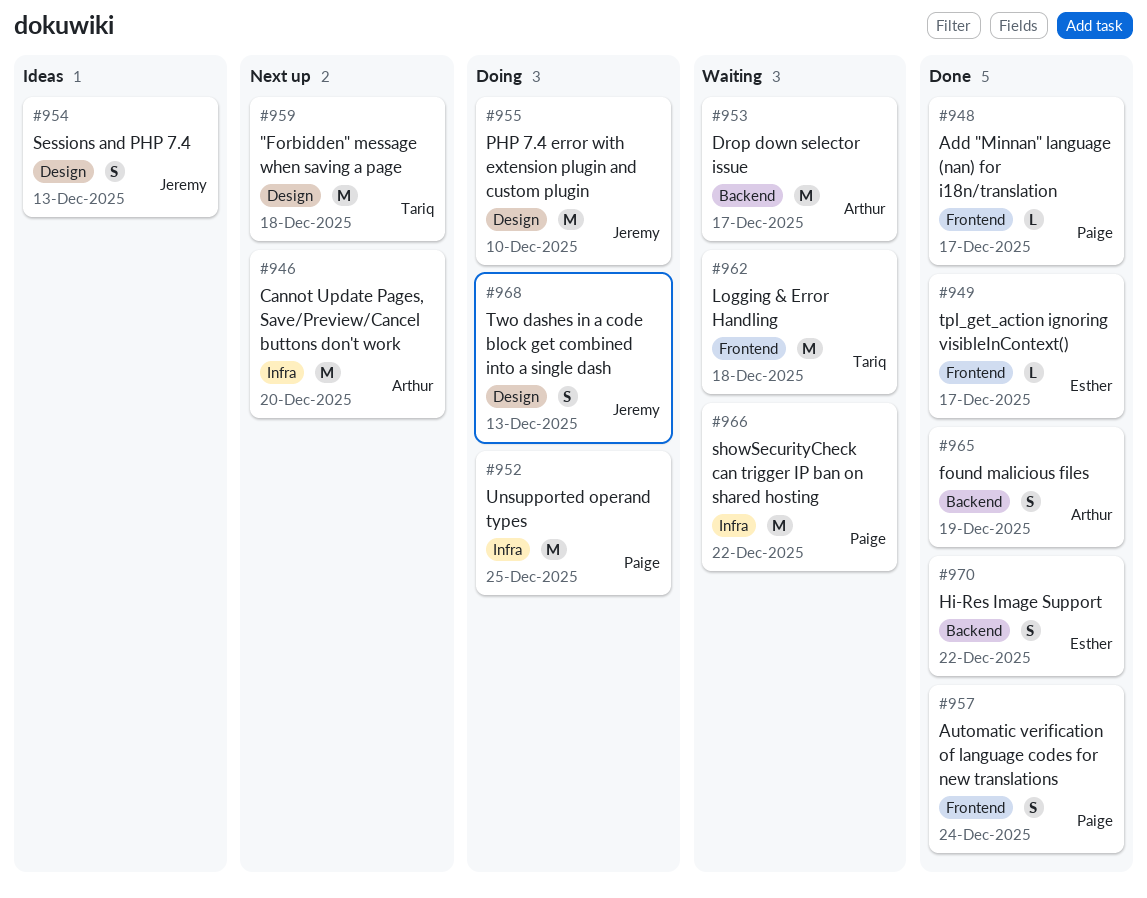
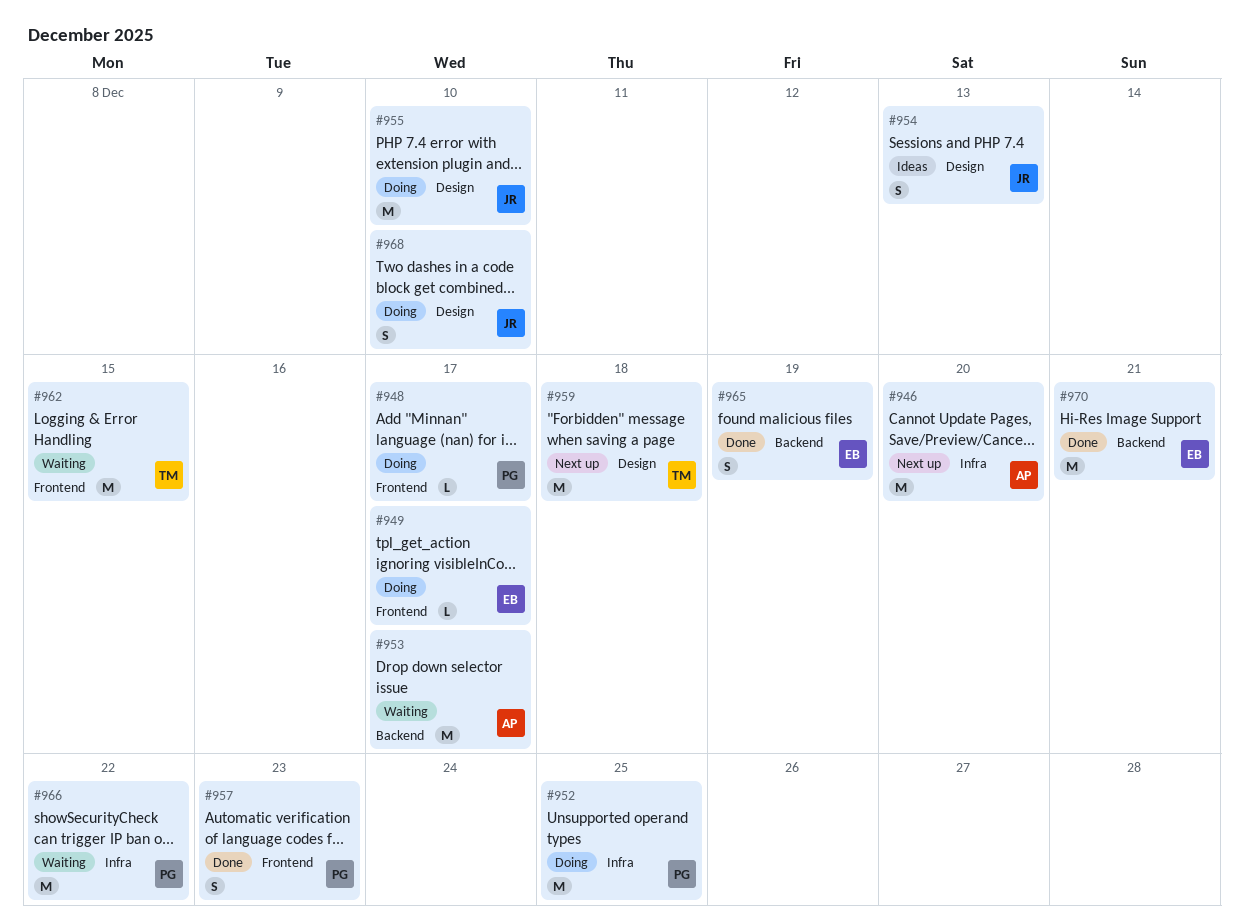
#948, status: Done -> Doing
#949, status: Done -> Doing
#957, due: Dec 24 -> Dec 23
#962, due: Dec 18 -> Dec 15
#965, owner: Arthur -> Esther
#968, due: Dec 13 -> Dec 10
#970, estimate: S -> M
#970, due: Dec 22 -> Dec 21

